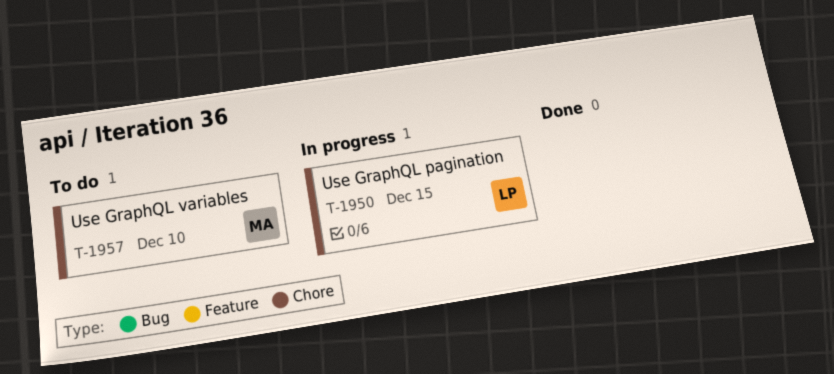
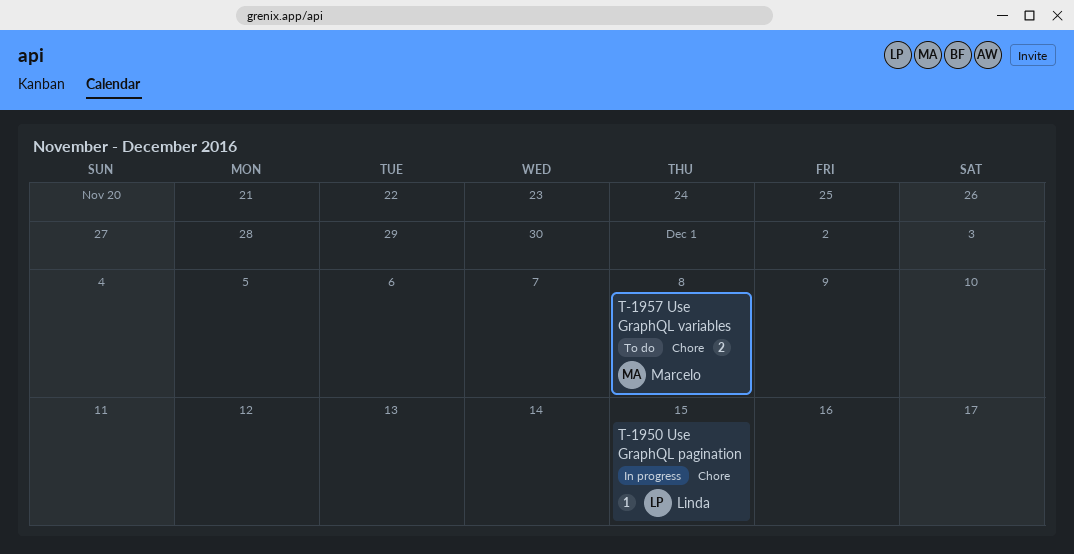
T-1957, due: Dec 10 -> Dec 8

